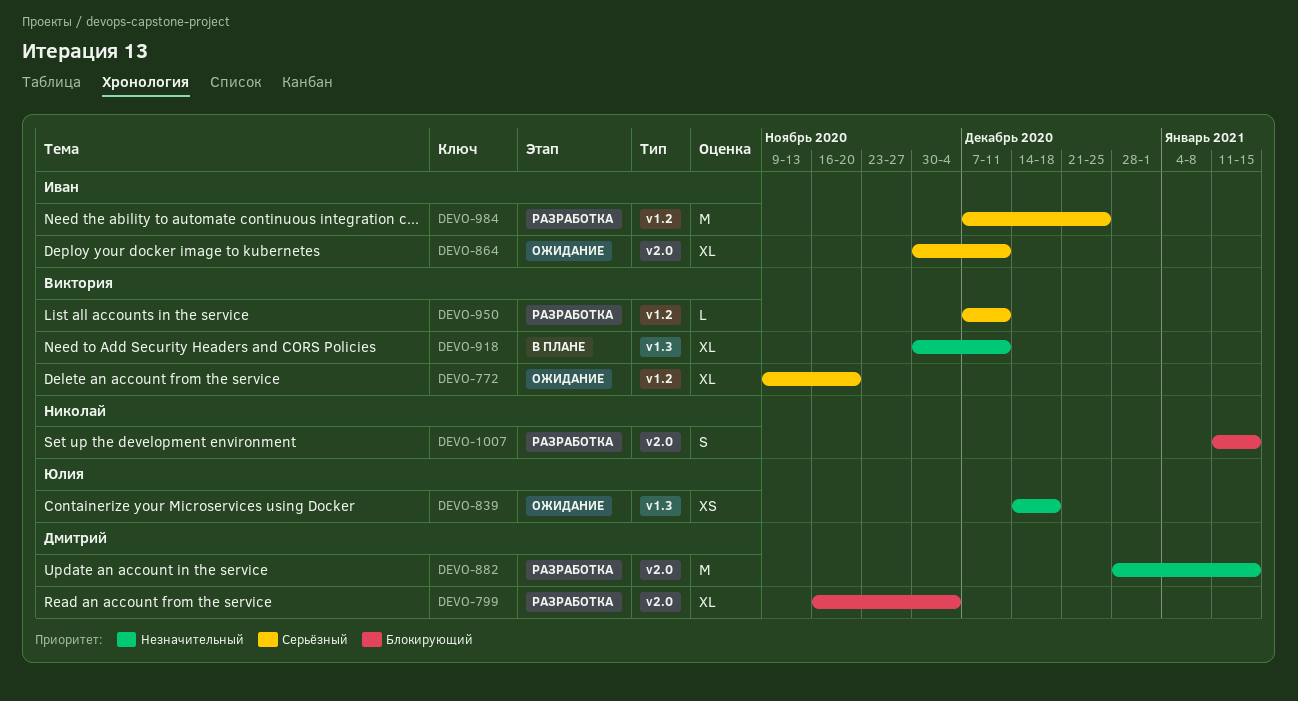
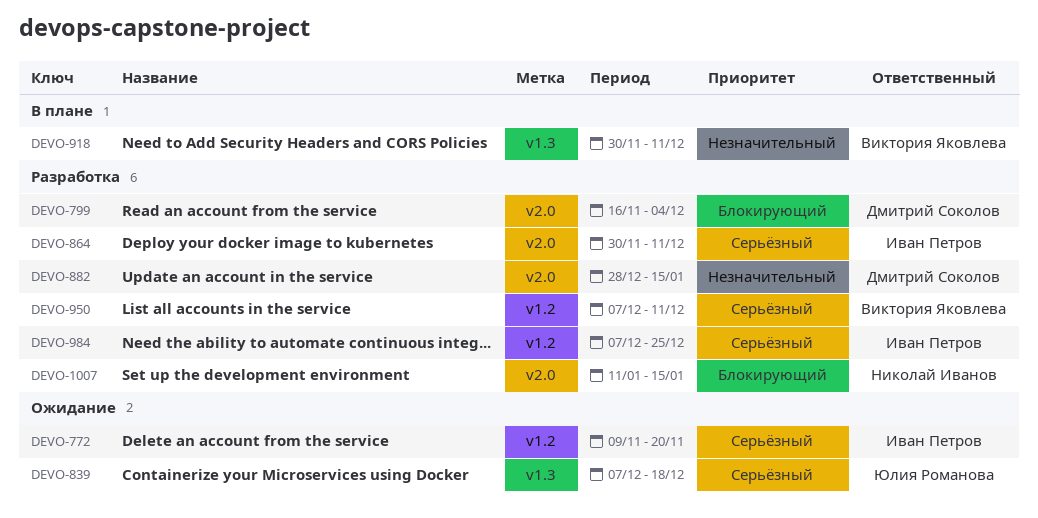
DEVO-772, owner: Виктория Яковлева -> Иван Петров
DEVO-839, priority: Незначительный -> Серьёзный
DEVO-839, start: Dec 14 -> Dec 7
DEVO-864, status: Ожидание -> Разработка

